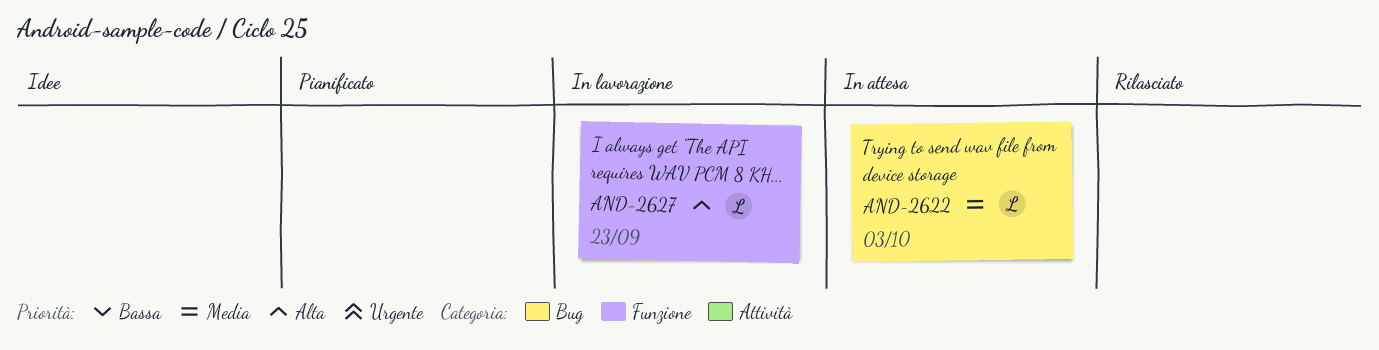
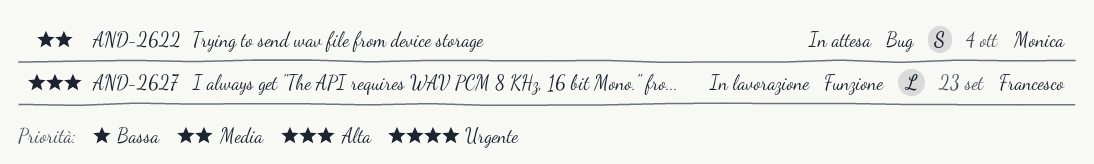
AND-2622, estimate: L -> S
AND-2622, due: Oct 3 -> Oct 4

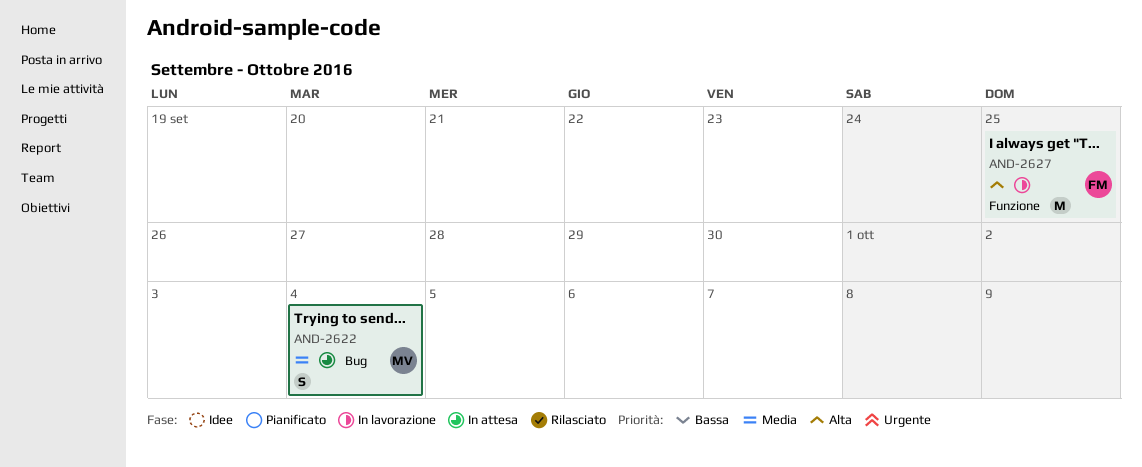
AND-2627, estimate: L -> M
AND-2627, due: Sep 23 -> Sep 25

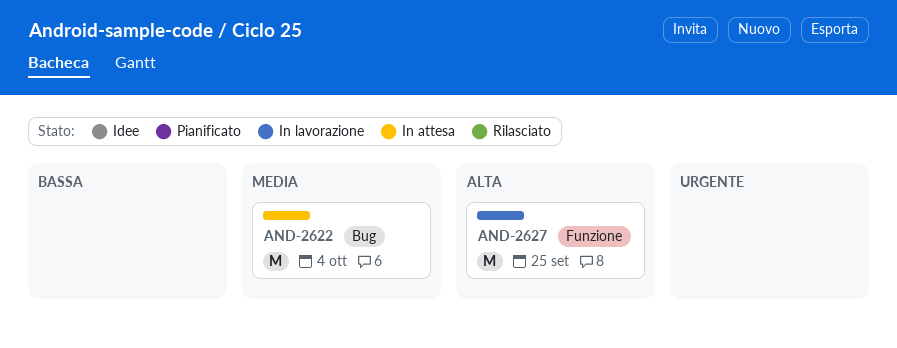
AND-2622, estimate: S -> M

